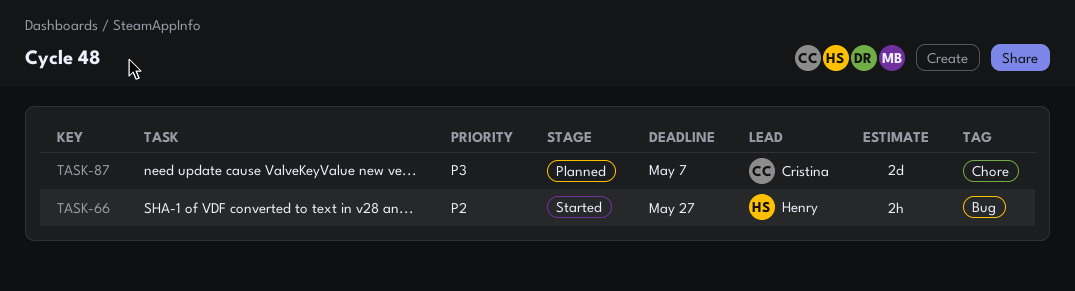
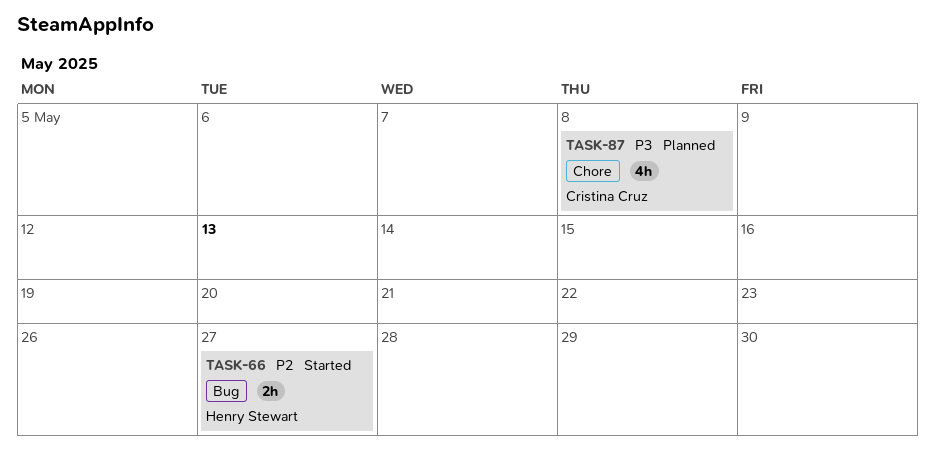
TASK-87, estimate: 2d -> 4h
TASK-87, due: May 7 -> May 8

